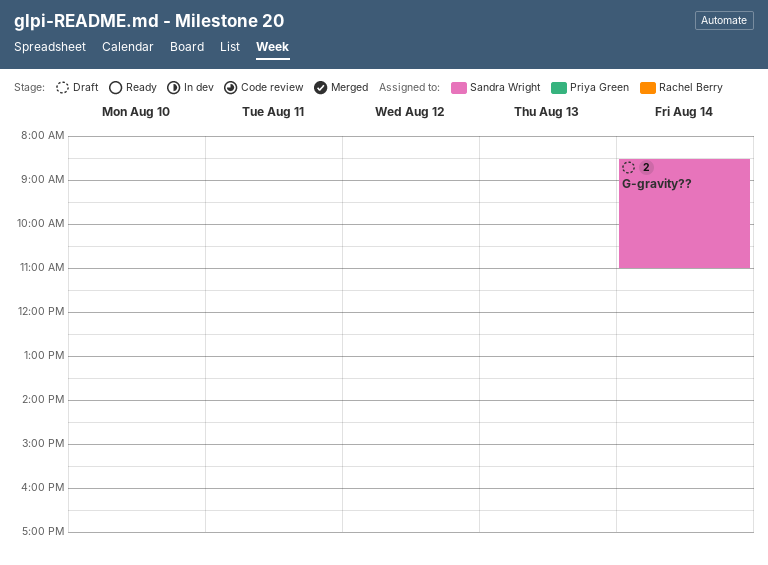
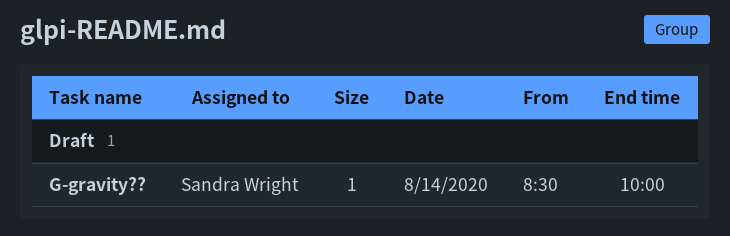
G-gravity??, estimate: 2 -> 1
G-gravity??, ends: 11:00 -> 10:00

